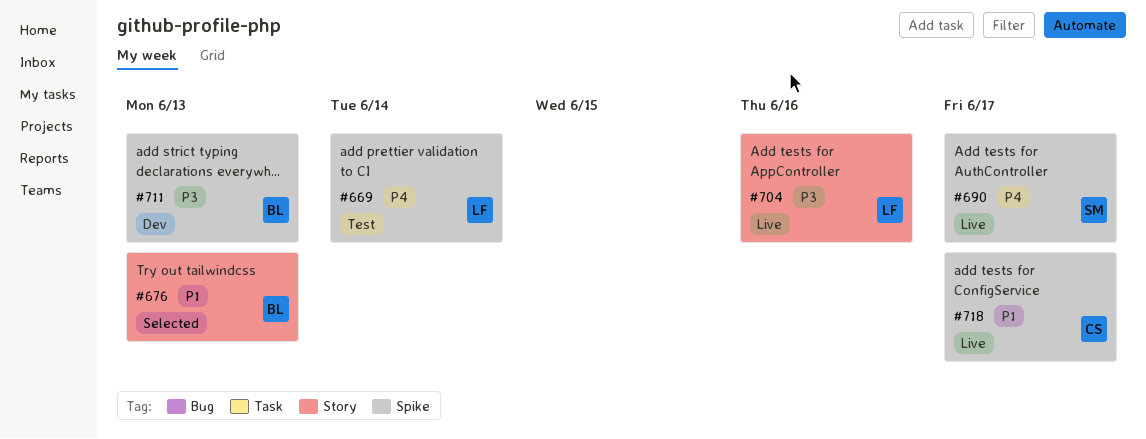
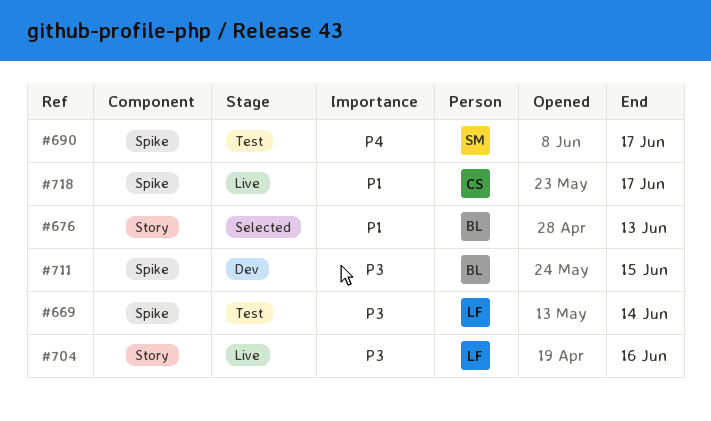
#669, priority: P4 -> P3
#690, status: Live -> Test
#711, due: Jun 13 -> Jun 15

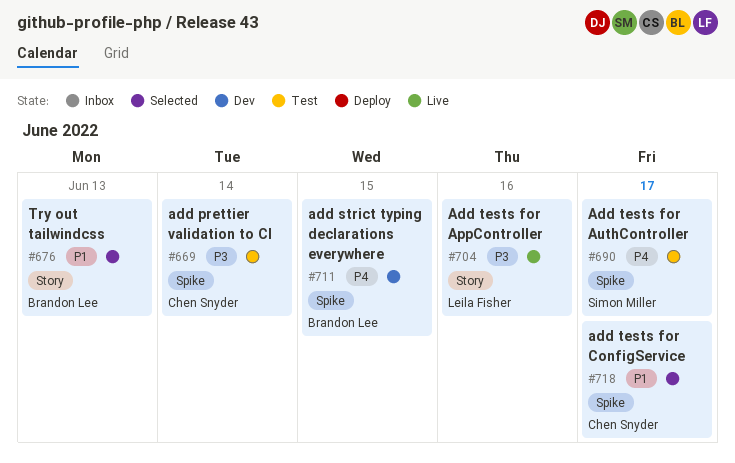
#669, owner: Leila Fisher -> Chen Snyder
#711, priority: P3 -> P4
#718, status: Live -> Selected

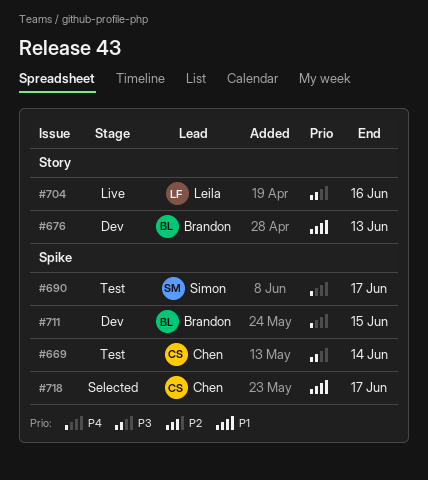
#676, status: Selected -> Dev

